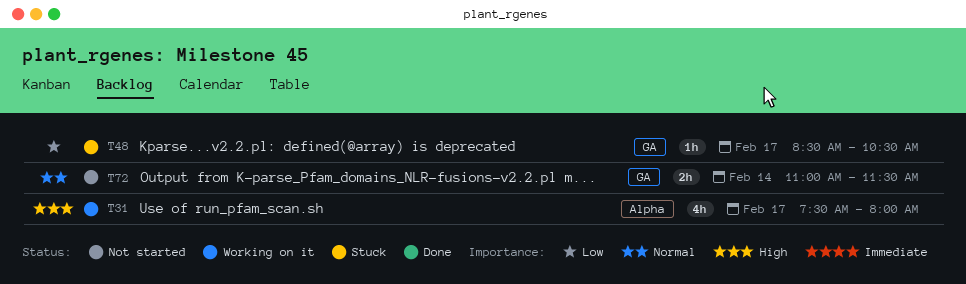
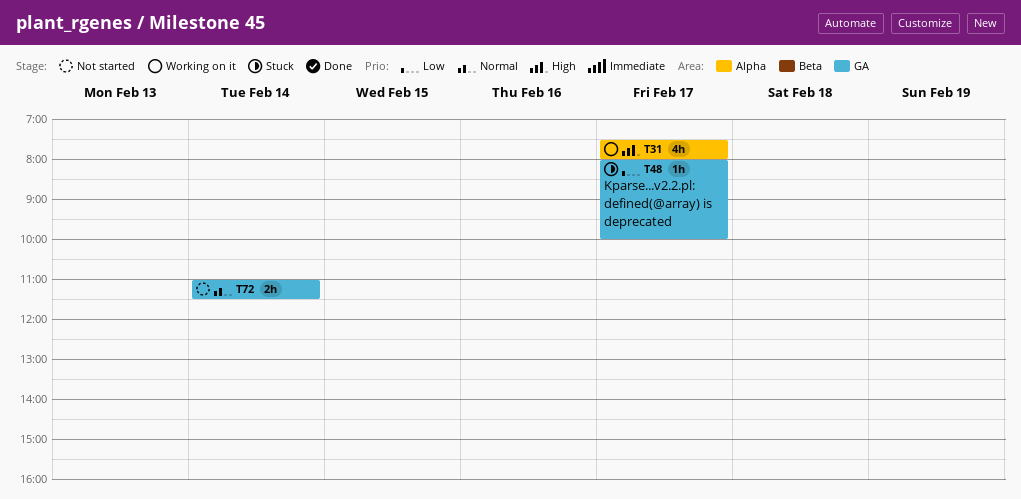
T48, begins: 08:30 -> 08:00
T48, ends: 10:30 -> 10:00

